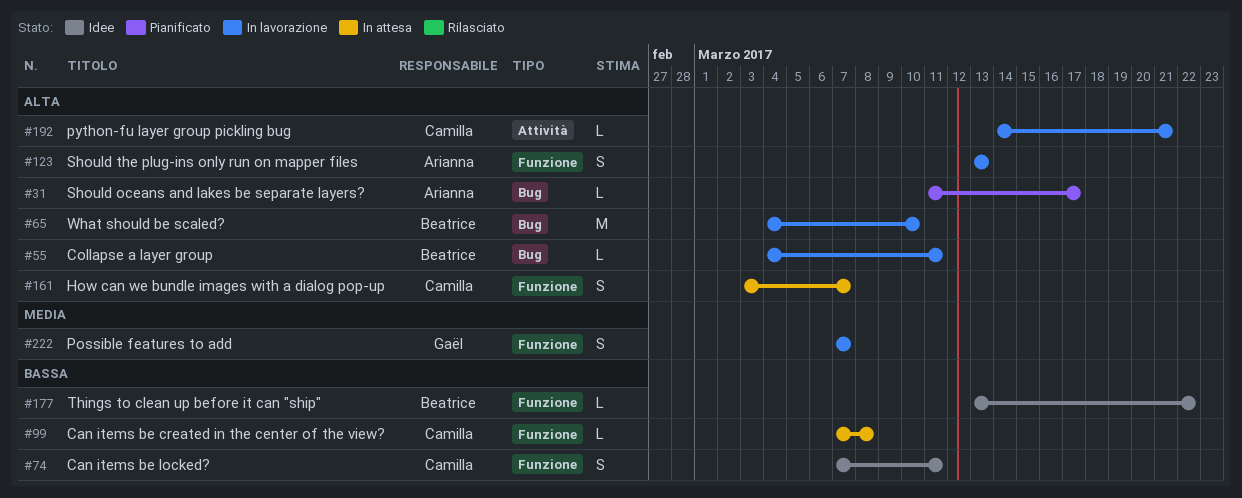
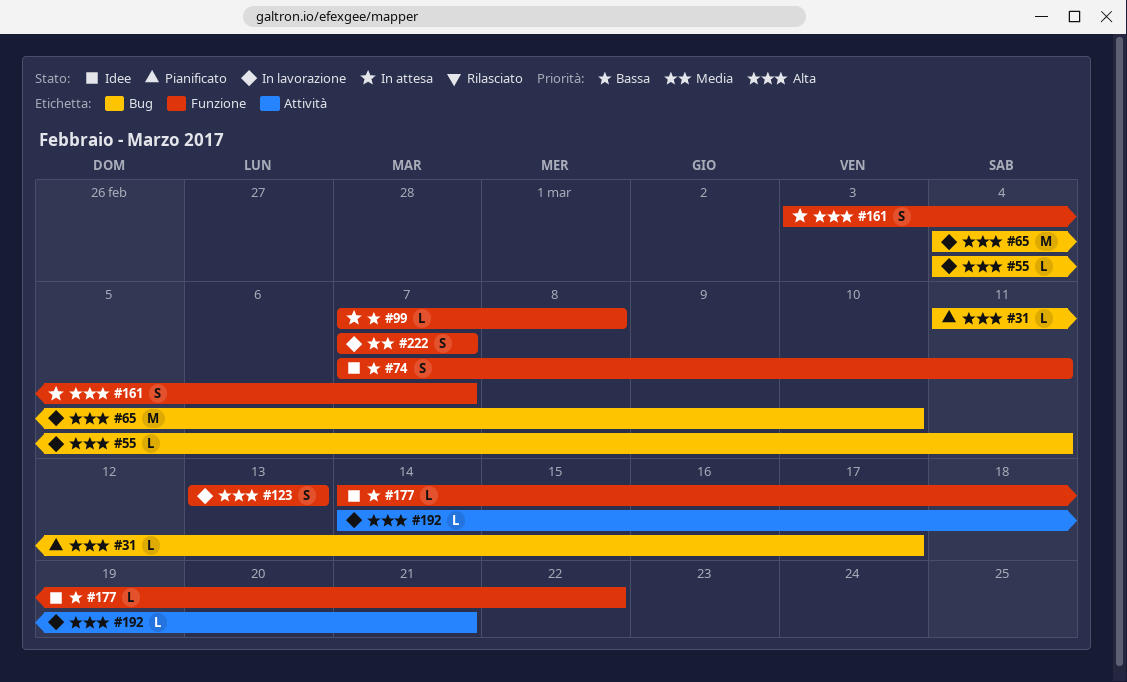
#177, start: Mar 13 -> Mar 14

